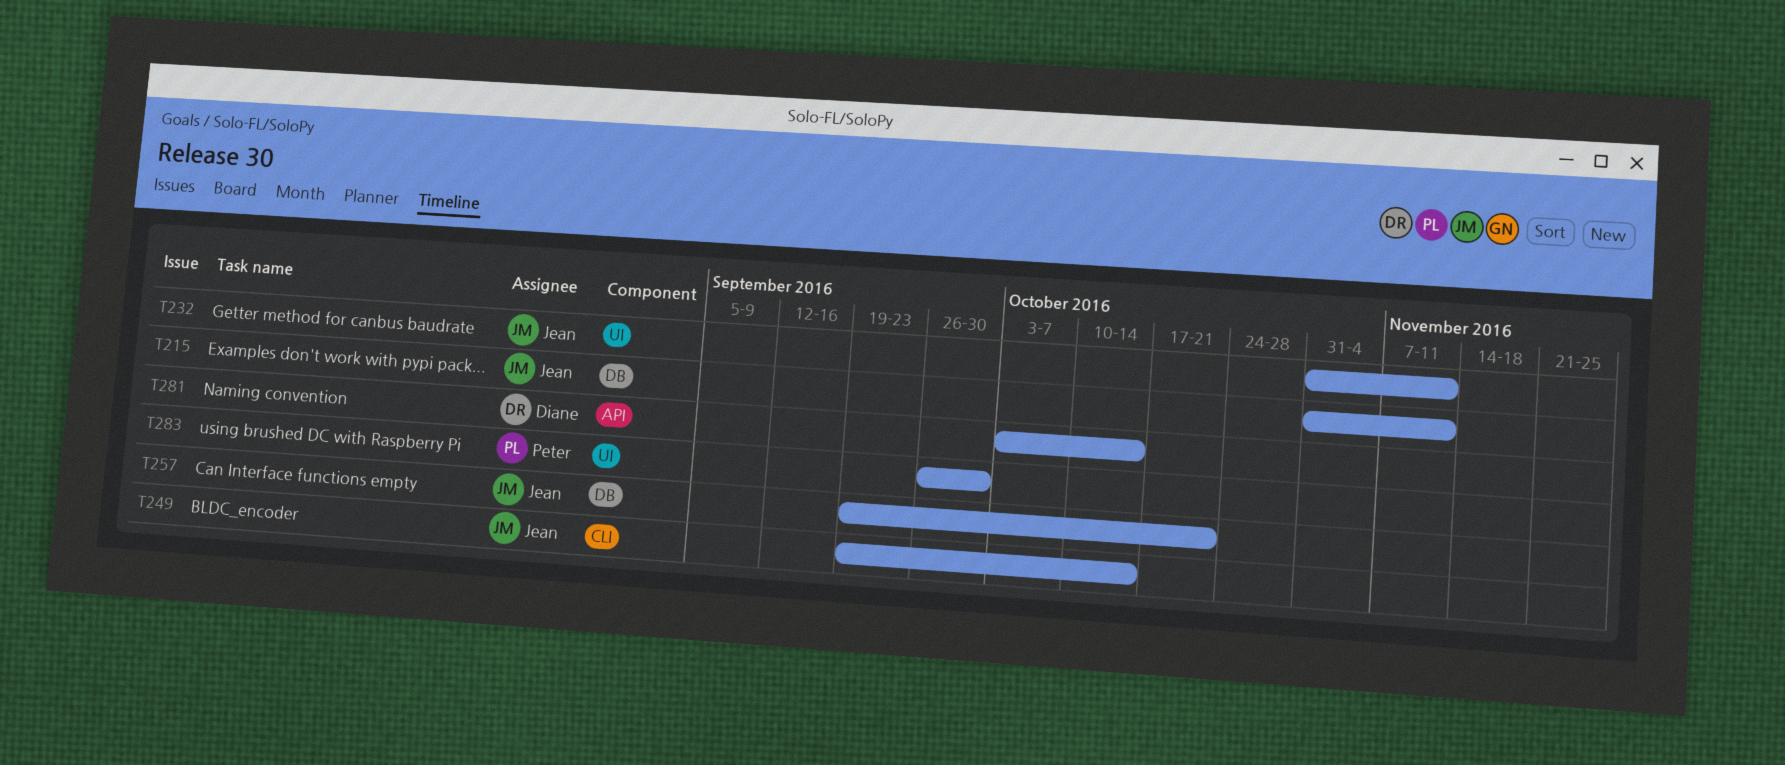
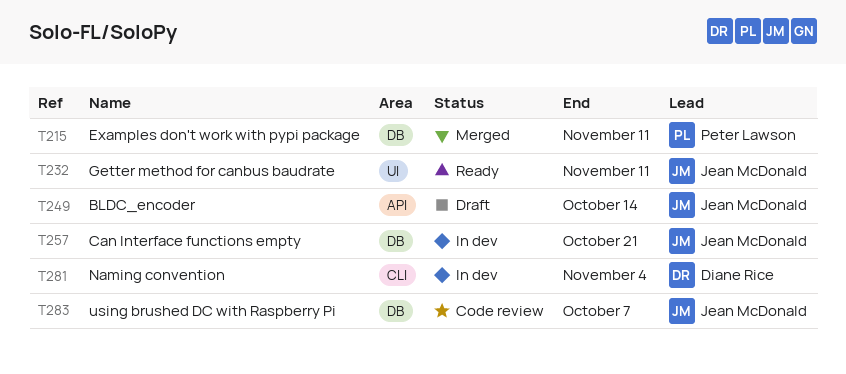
T215, owner: Jean McDonald -> Peter Lawson
T249, label: CLI -> API
T281, label: API -> CLI
T281, due: Oct 14 -> Nov 4
T283, owner: Peter Lawson -> Jean McDonald
T283, label: UI -> DB
T283, due: Sep 30 -> Oct 7

